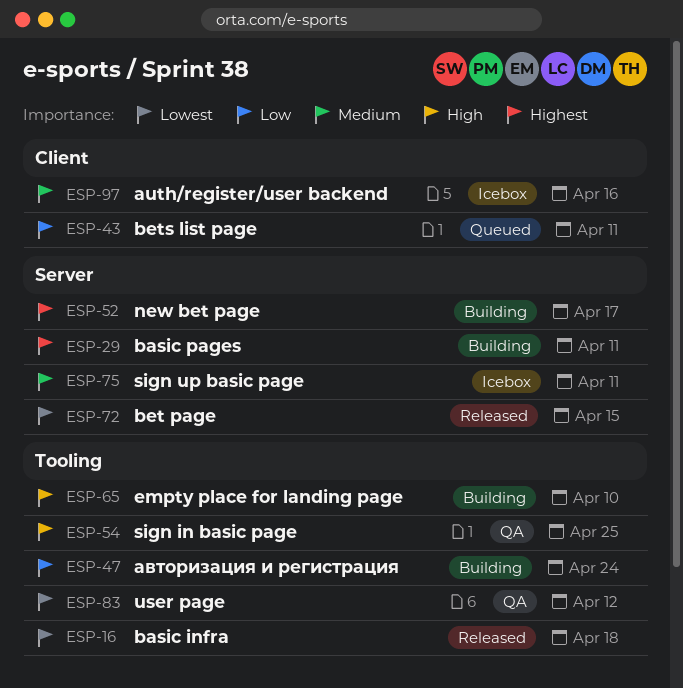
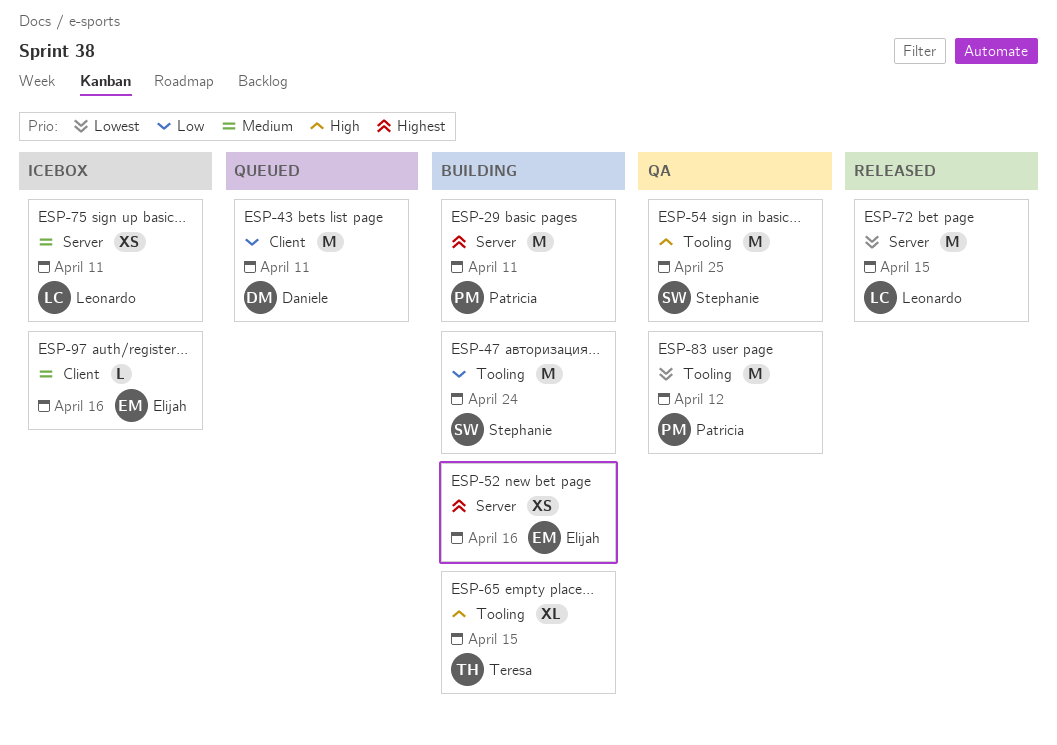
ESP-16: present -> none
ESP-52, due: Apr 17 -> Apr 16
ESP-65, due: Apr 10 -> Apr 15

